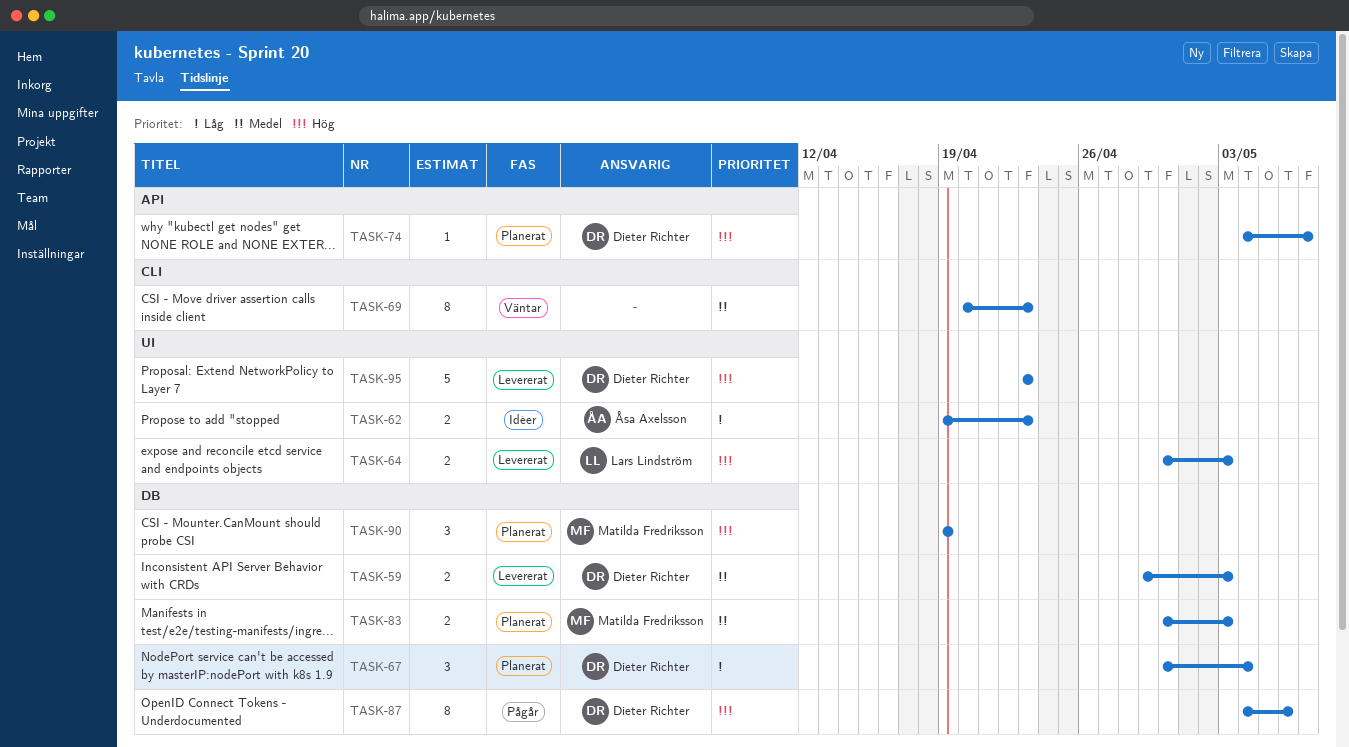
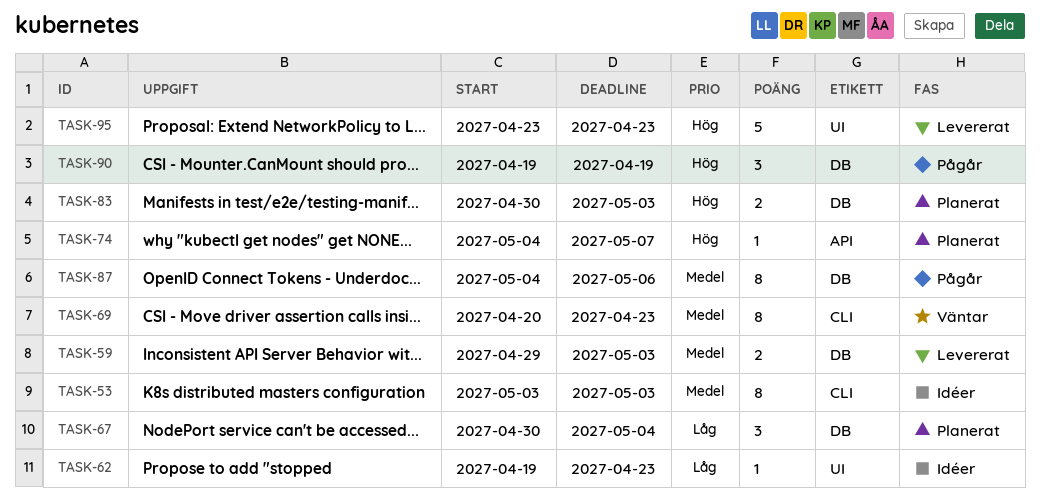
TASK-53: none -> present
TASK-62, estimate: 2 -> 1
TASK-64: present -> none
TASK-83, priority: Medel -> Hög
TASK-87, priority: Hög -> Medel
TASK-90, status: Planerat -> Pågår

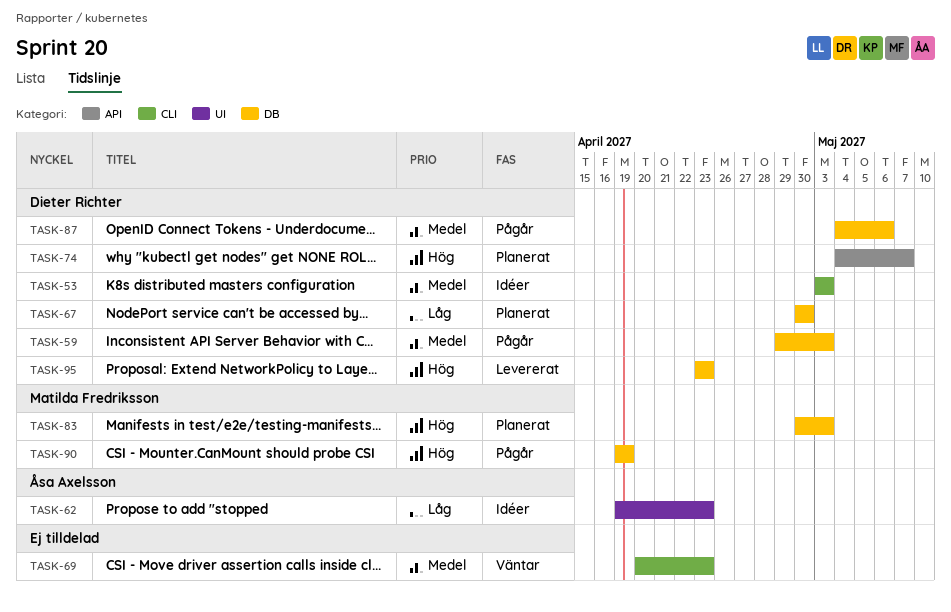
TASK-59, status: Levererat -> Pågår
TASK-67, due: May 4 -> Apr 30
TASK-95, label: UI -> DB

